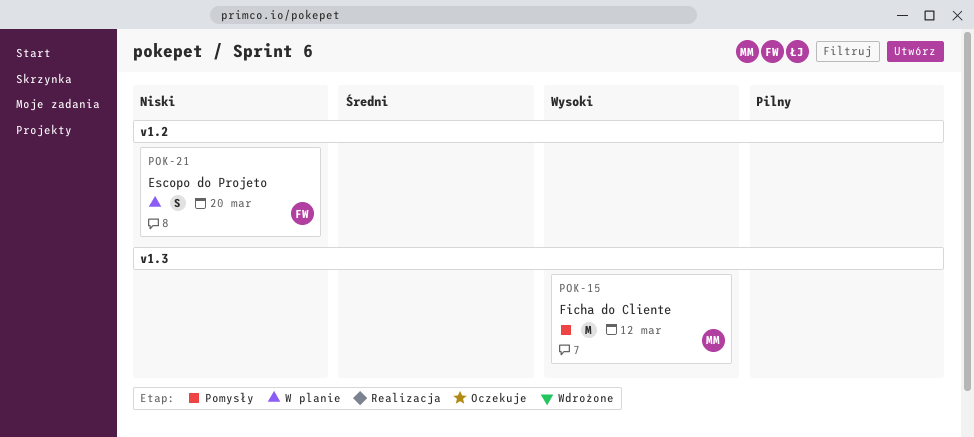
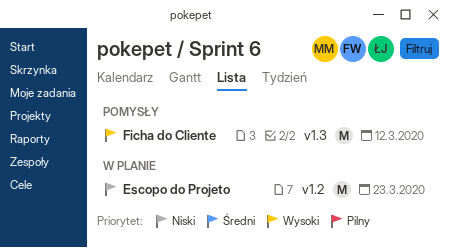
Escopo do Projeto, estimate: S -> M
Escopo do Projeto, due: Mar 20 -> Mar 23

